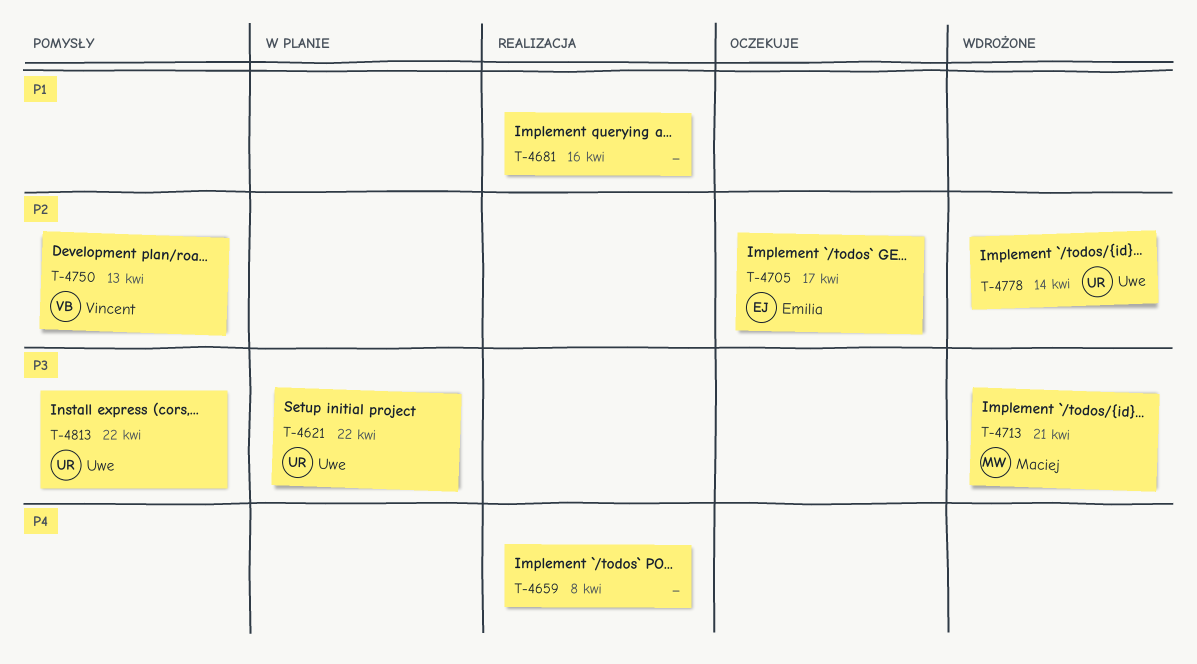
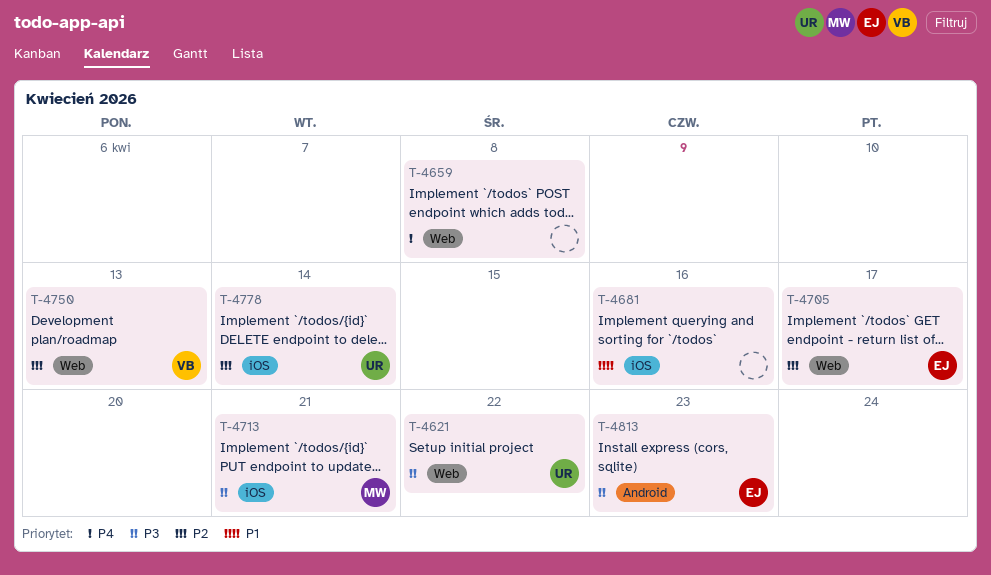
T-4813, owner: Uwe -> Emilia
T-4813, due: Apr 22 -> Apr 23

